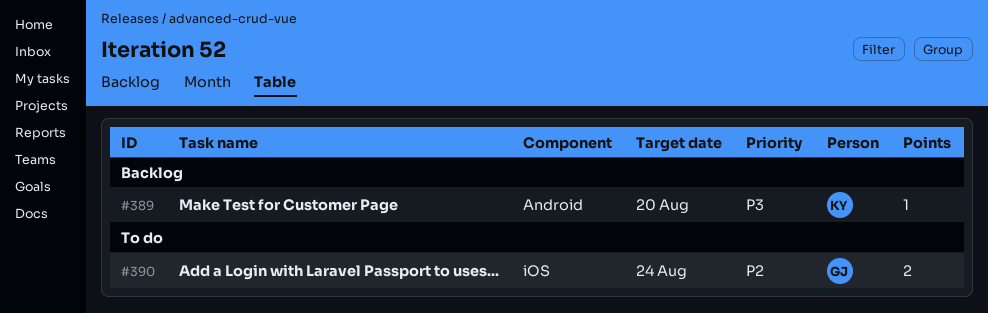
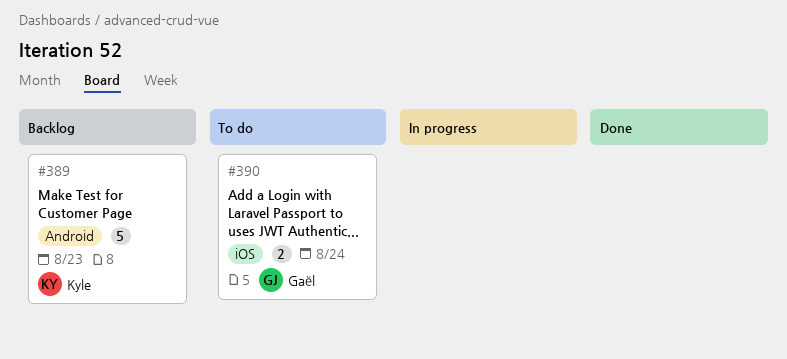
#389, estimate: 1 -> 5
#389, due: Aug 20 -> Aug 23

